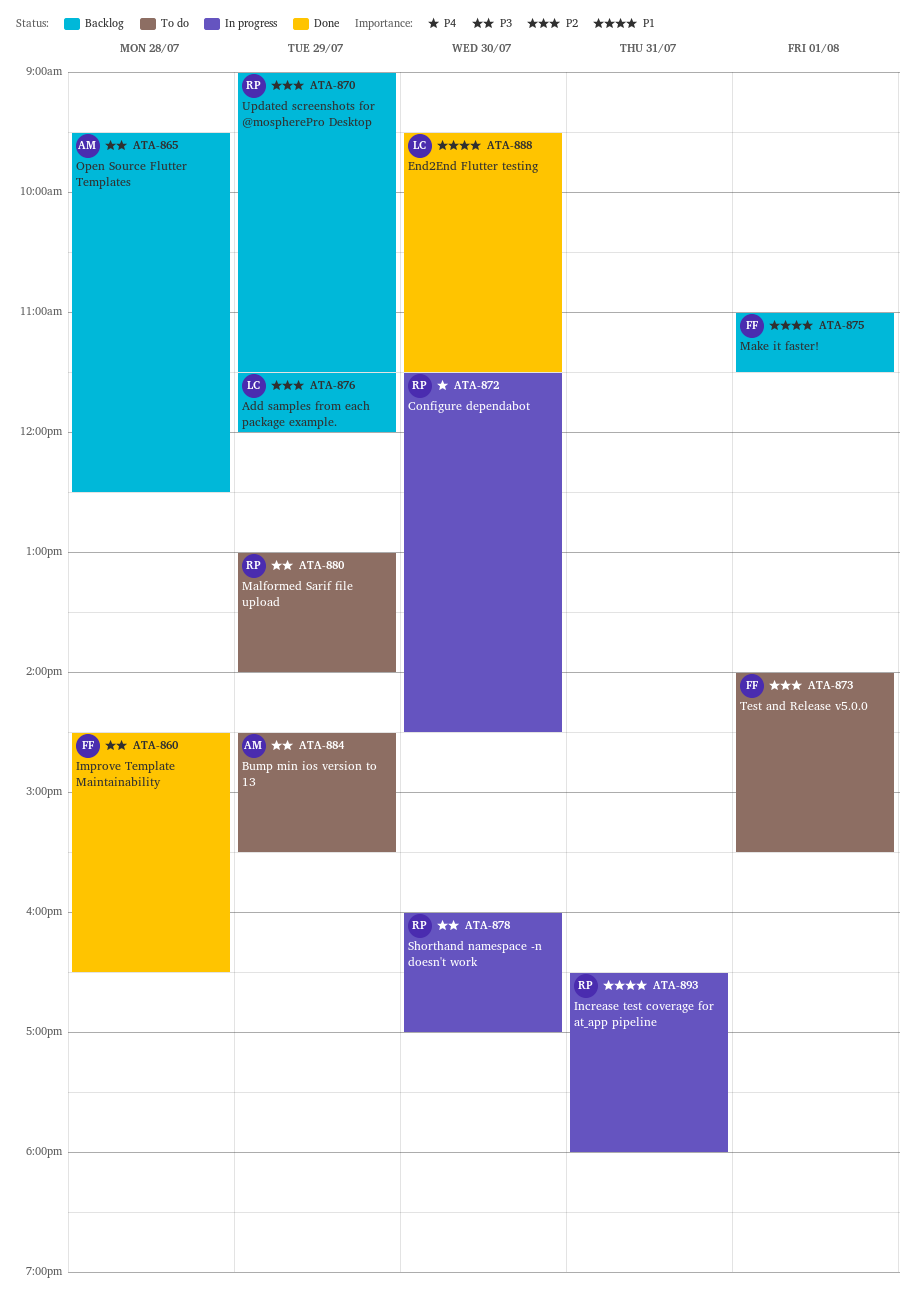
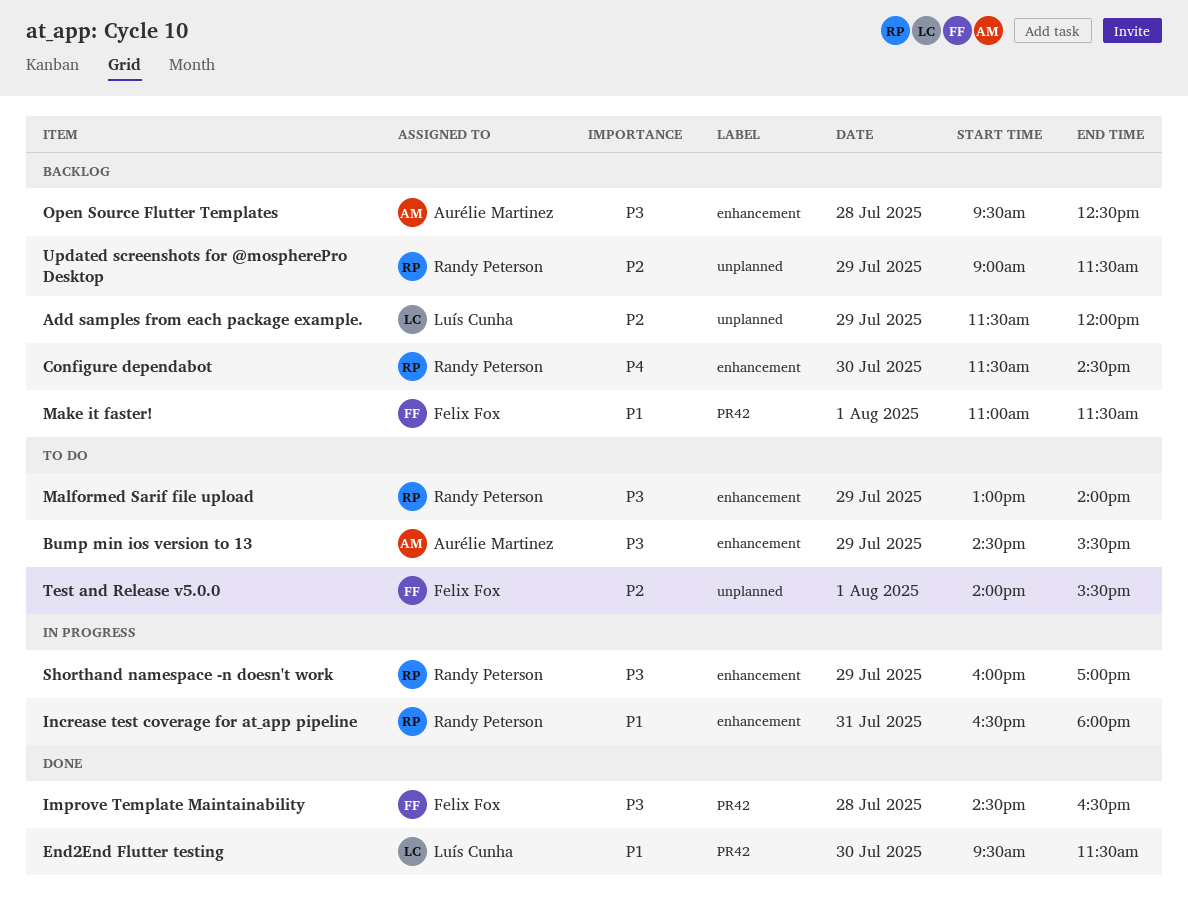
Configure dependabot, status: In progress -> Backlog
Shorthand namespace -n doesn't work, day: Jul 30 -> Jul 29

